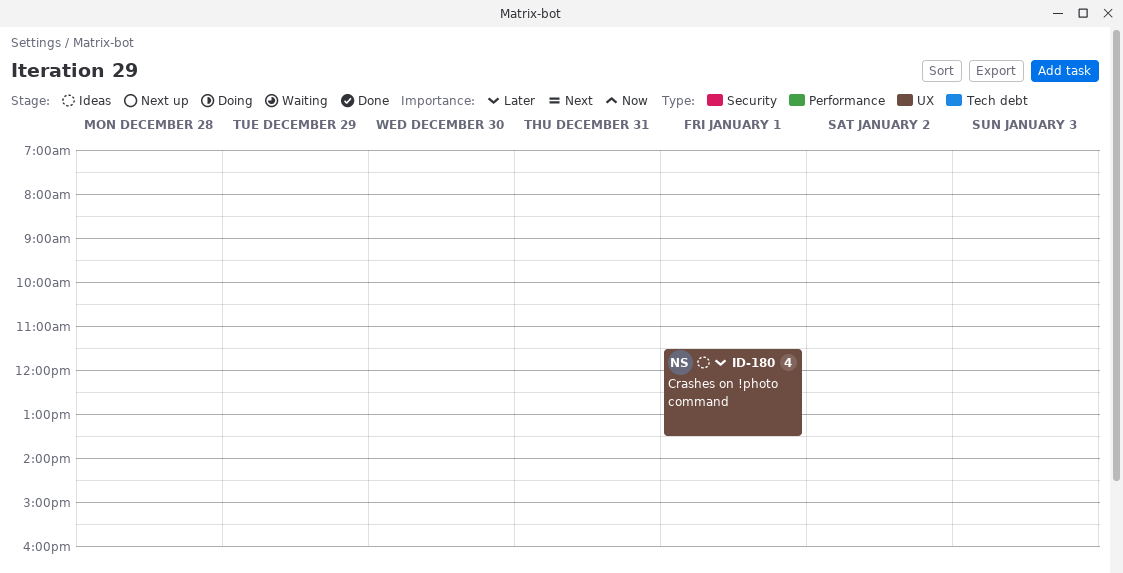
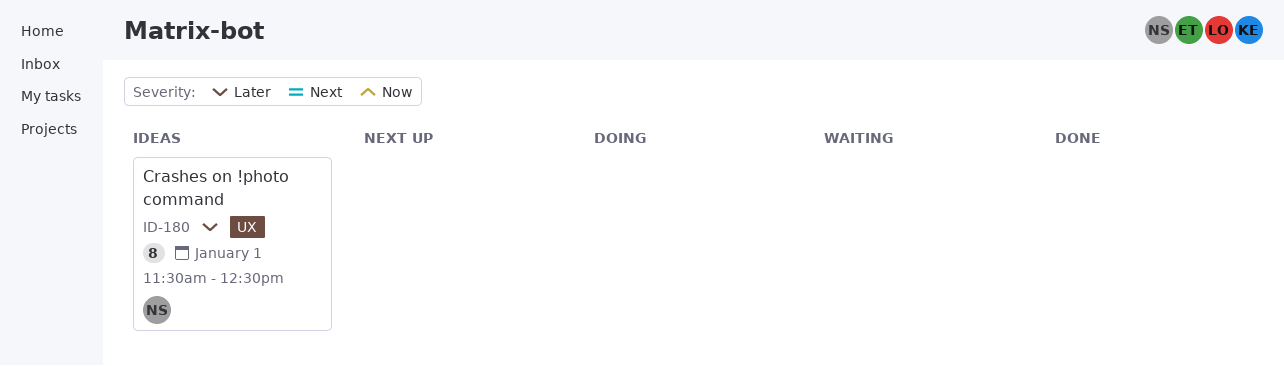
ID-180, estimate: 4 -> 8
ID-180, ends: 13:30 -> 12:30

